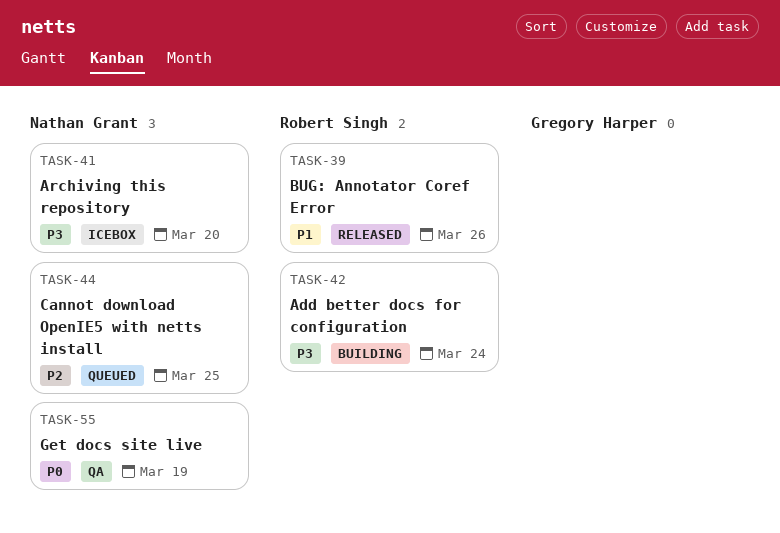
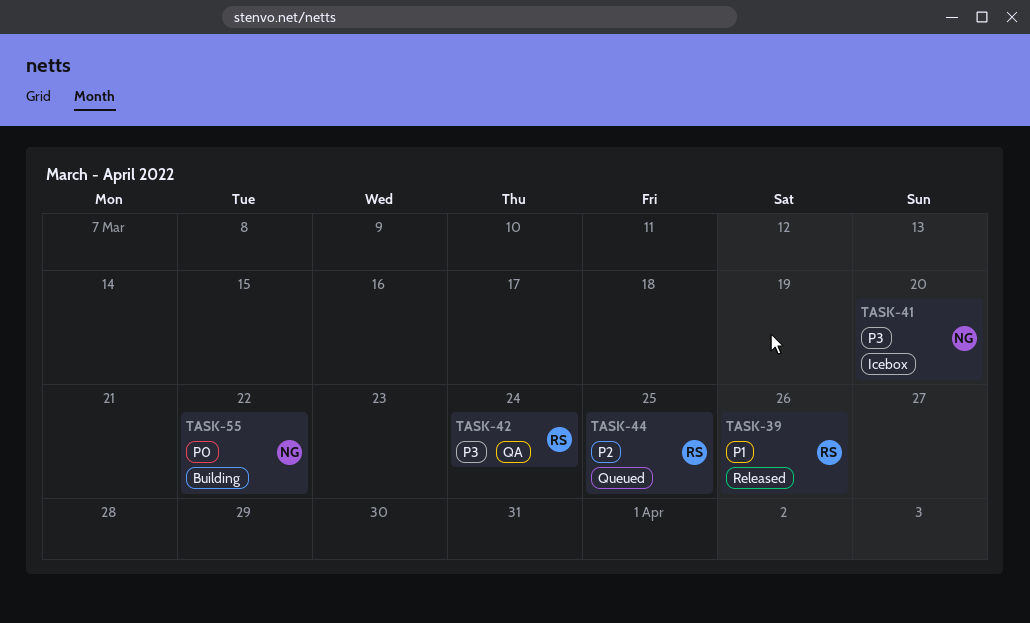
TASK-42, status: Building -> QA
TASK-44, owner: Nathan Grant -> Robert Singh
TASK-55, status: QA -> Building
TASK-55, due: Mar 19 -> Mar 22

